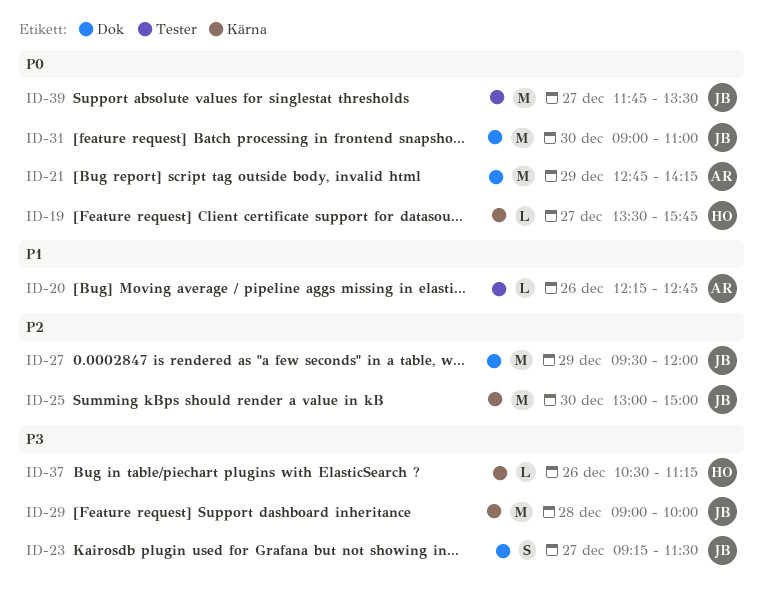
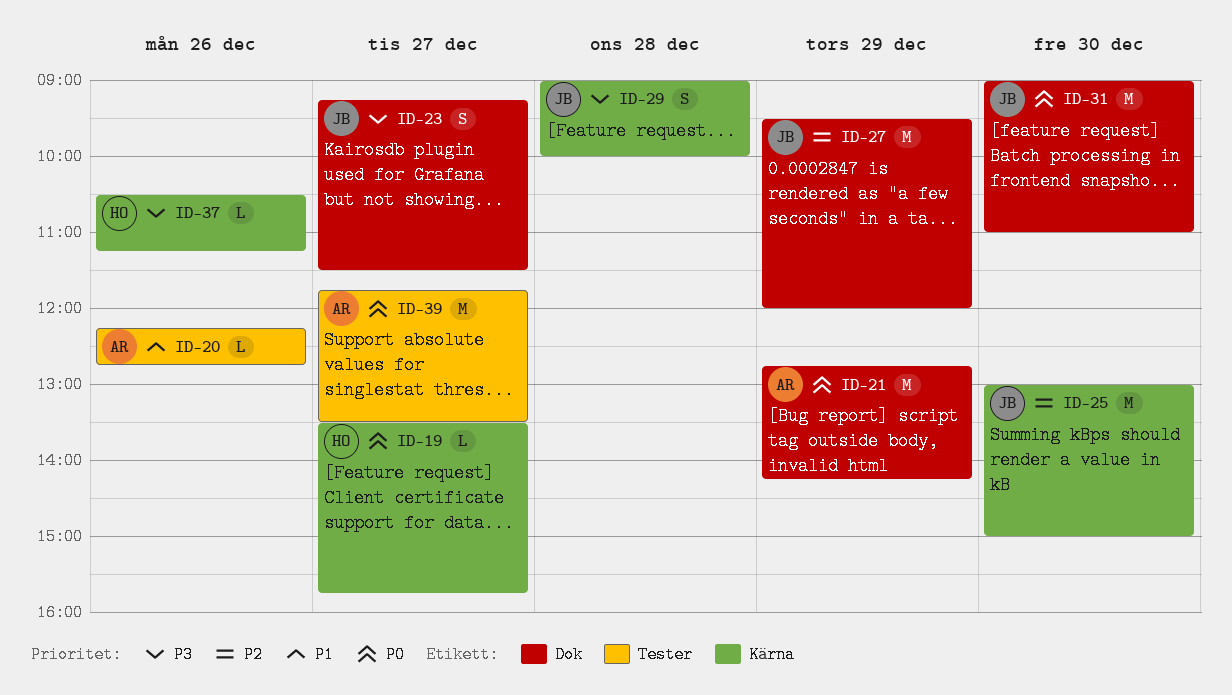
ID-29, estimate: M -> S
ID-39, owner: JB -> AR

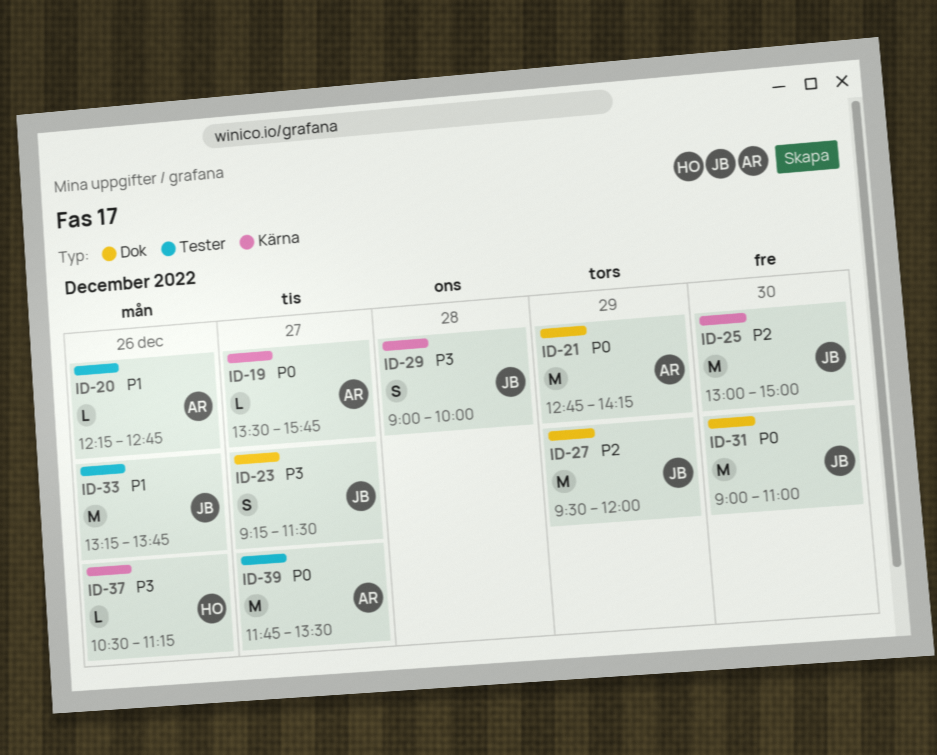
ID-19, owner: HO -> AR
ID-33: none -> present

